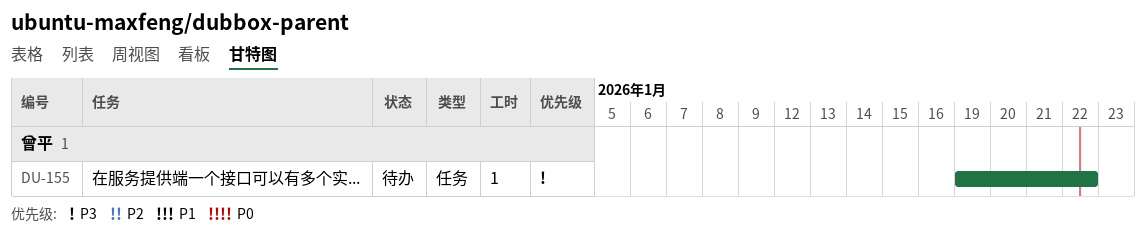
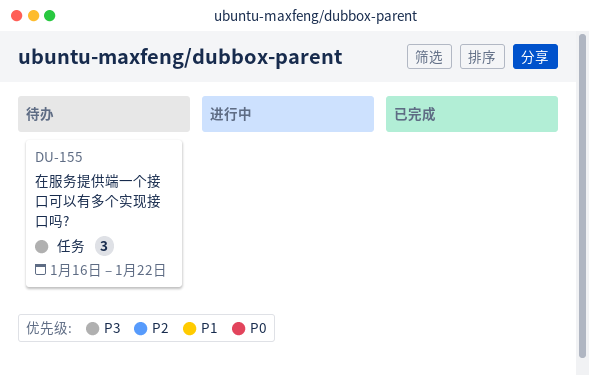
DU-155, estimate: 1 -> 3
DU-155, start: Jan 19 -> Jan 16

